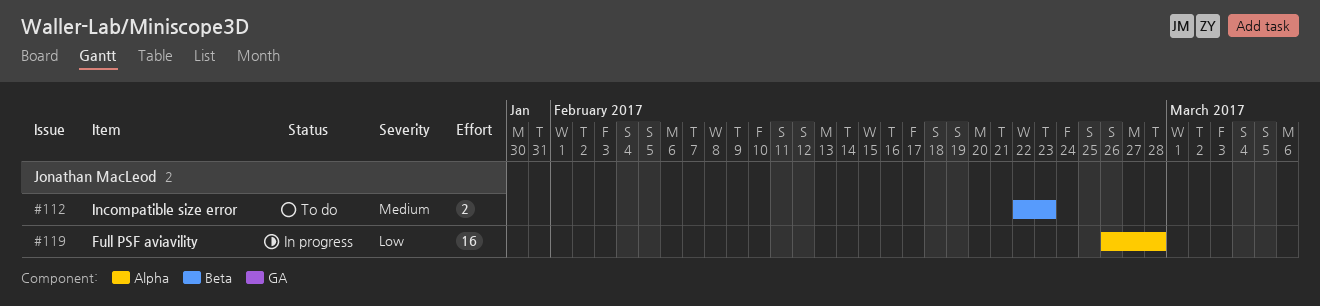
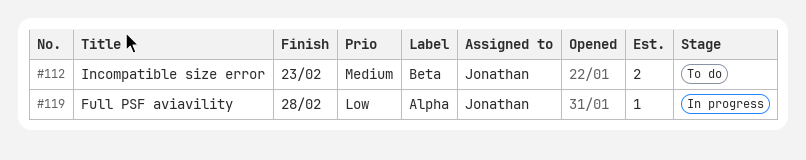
#119, estimate: 16 -> 1

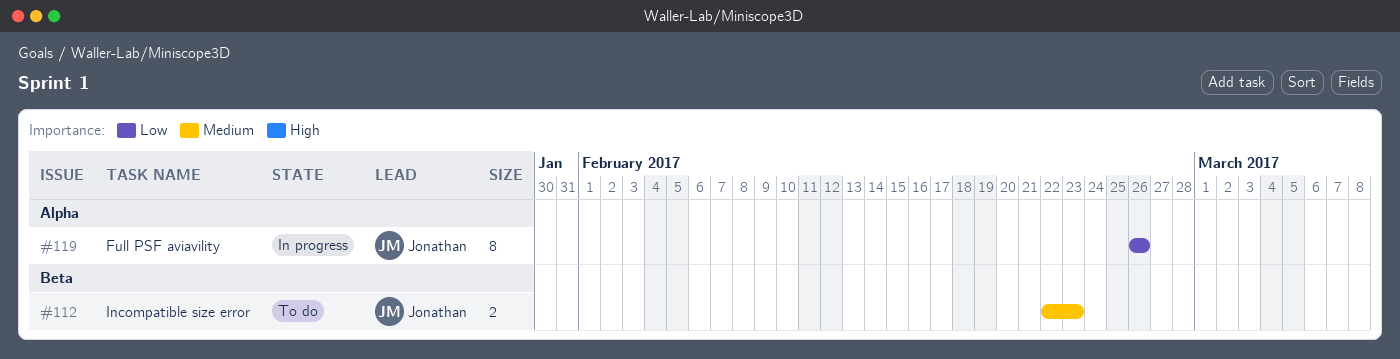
#119, estimate: 1 -> 8
#119, due: Feb 28 -> Feb 26

